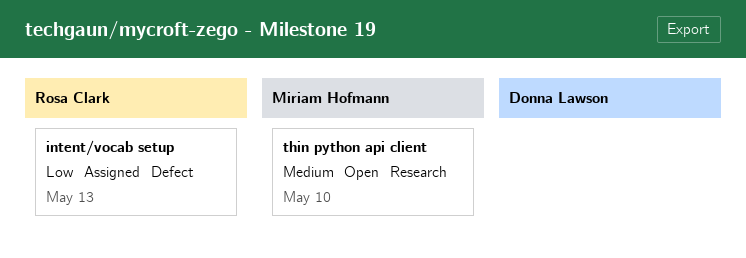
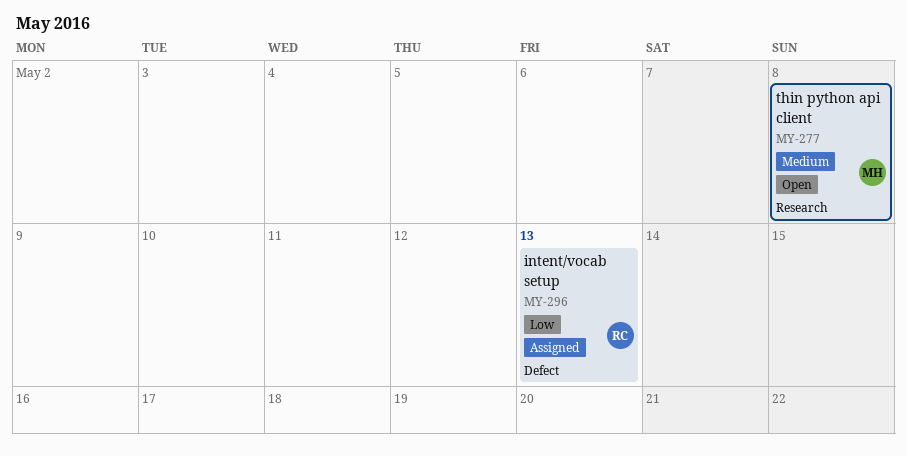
thin python api client, due: May 10 -> May 8

